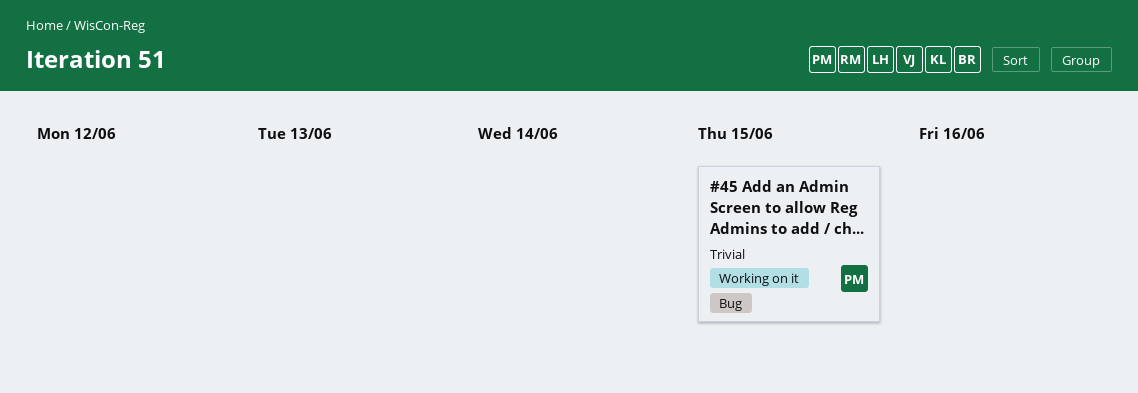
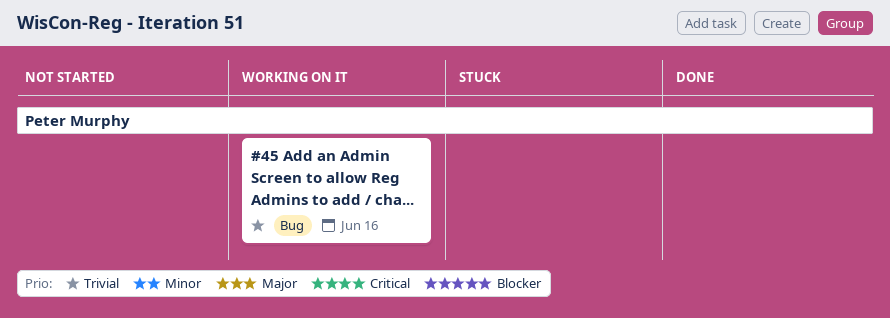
#45, due: Jun 15 -> Jun 16

